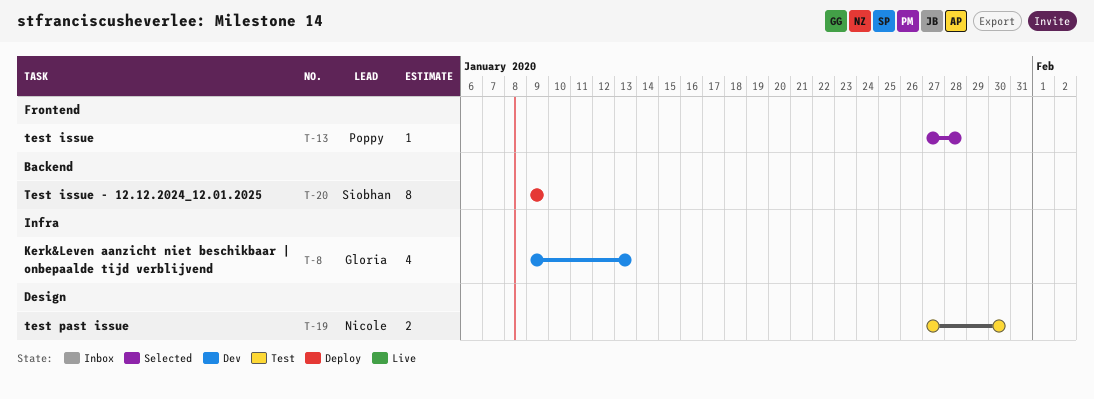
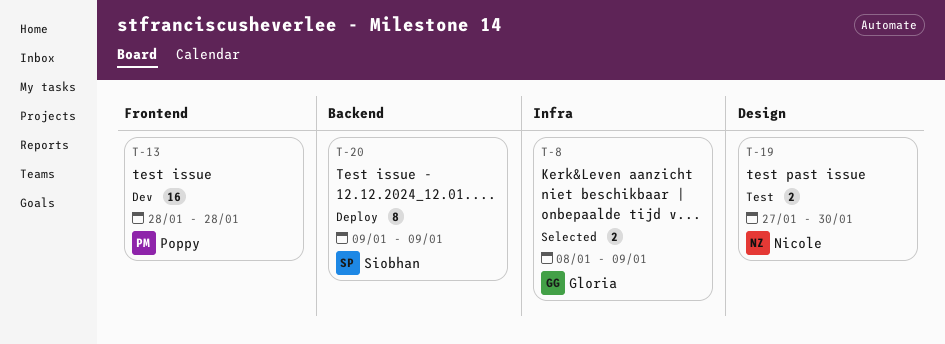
T-8, status: Dev -> Selected
T-8, estimate: 4 -> 2
T-8, start: Jan 9 -> Jan 8
T-8, due: Jan 13 -> Jan 9
T-13, status: Selected -> Dev
T-13, estimate: 1 -> 16
T-13, start: Jan 27 -> Jan 28

